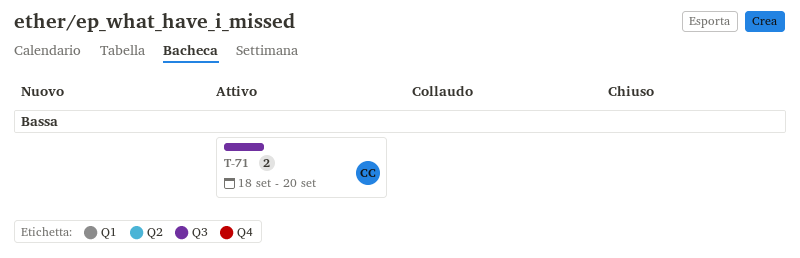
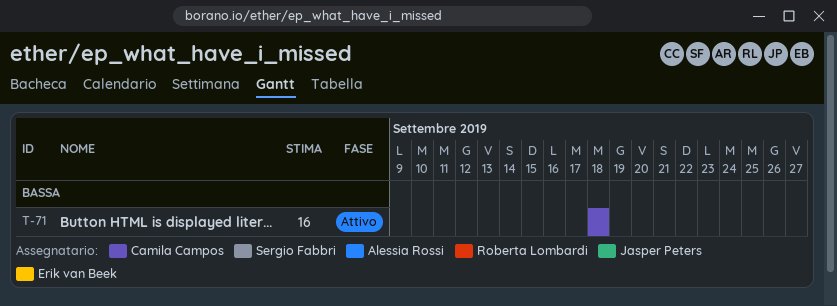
T-71, estimate: 2 -> 16
T-71, due: Sep 20 -> Sep 18

